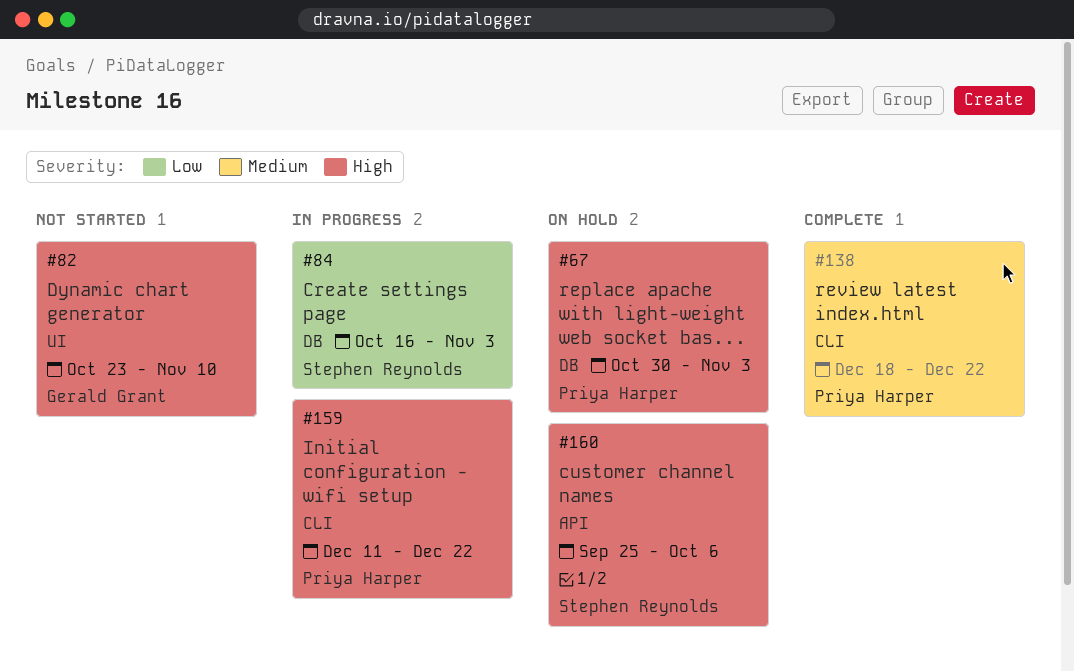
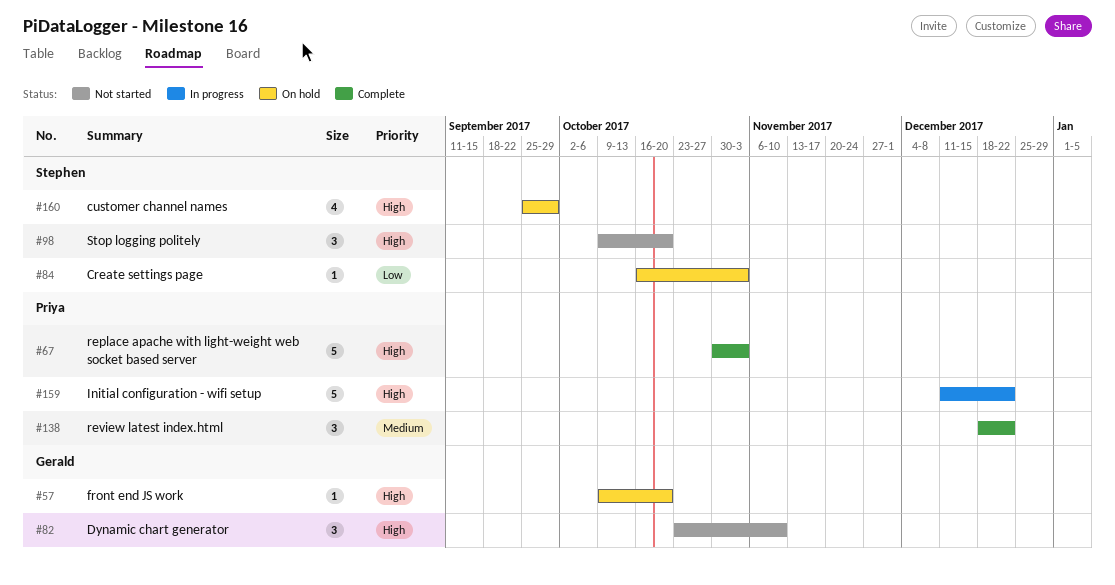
#57: none -> present
#67, status: On hold -> Complete
#84, status: In progress -> On hold
#98: none -> present
#160, due: Oct 6 -> Sep 29

